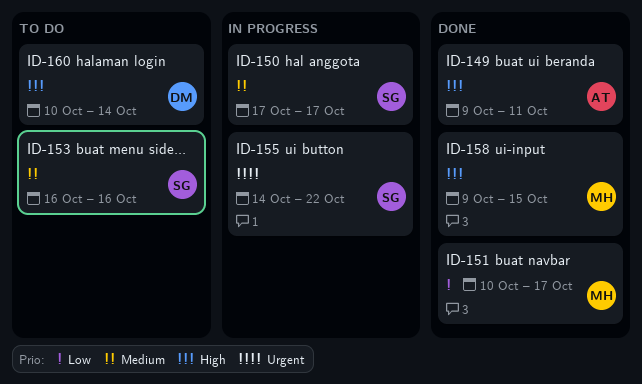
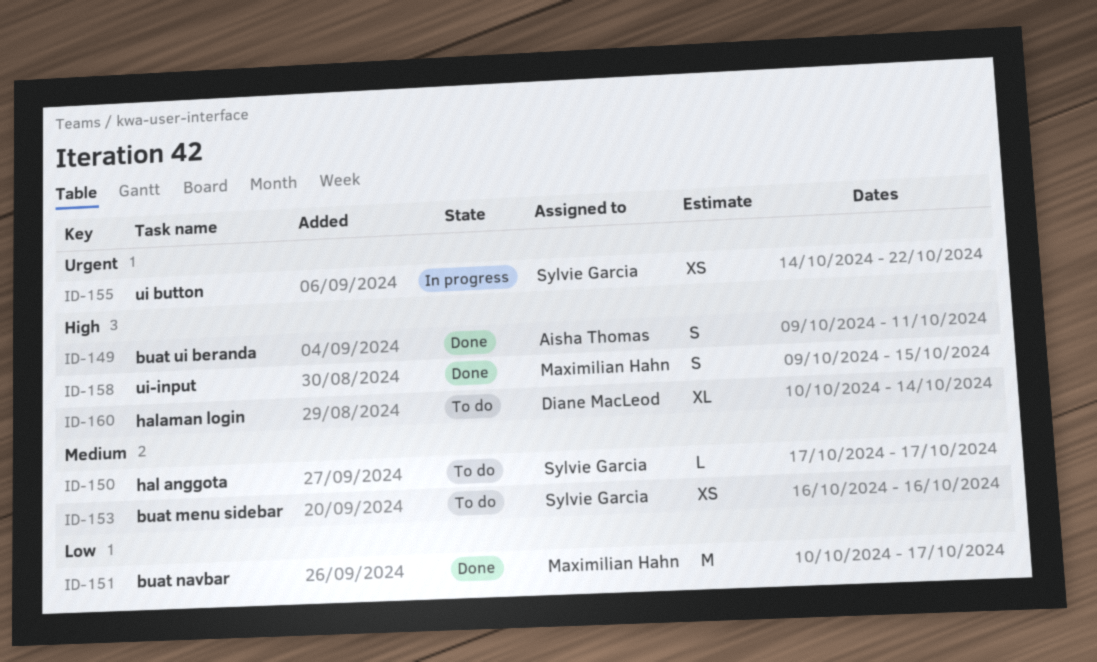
ID-150, status: In progress -> To do

